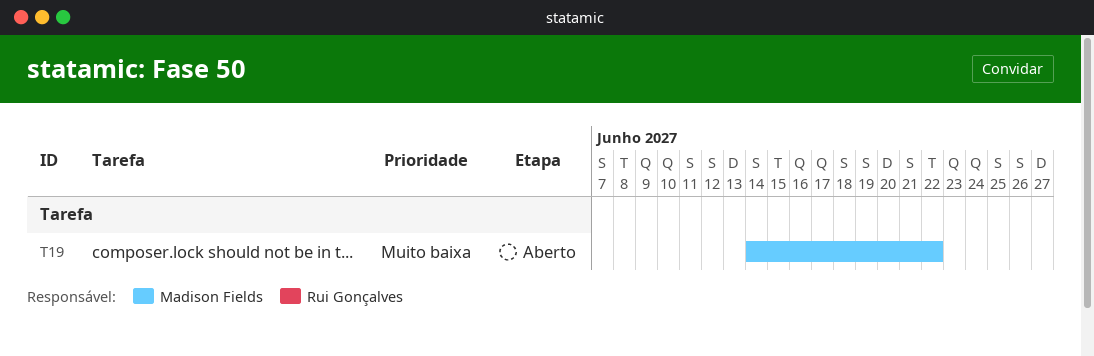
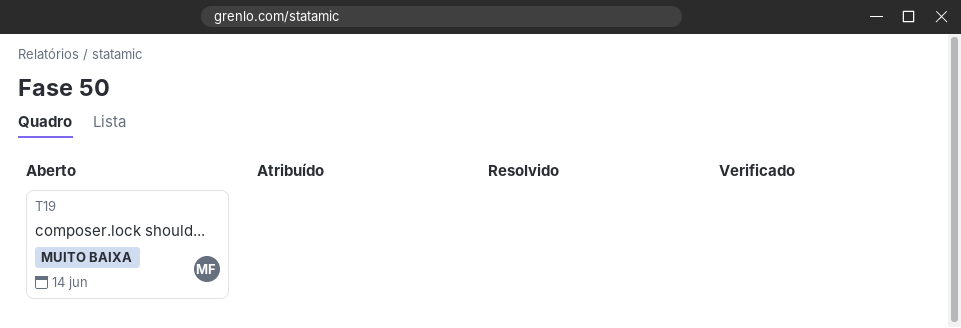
T19, due: Jun 22 -> Jun 14

